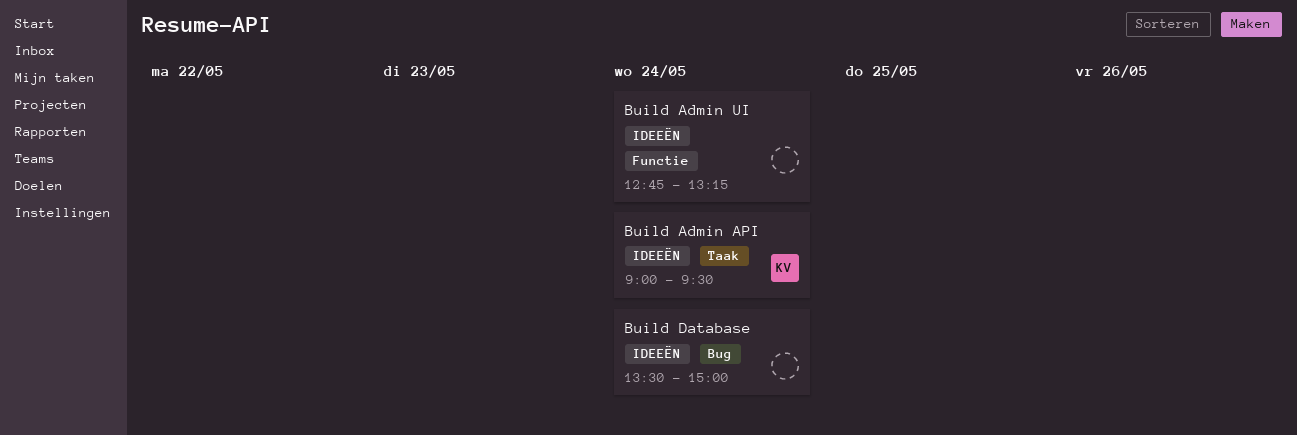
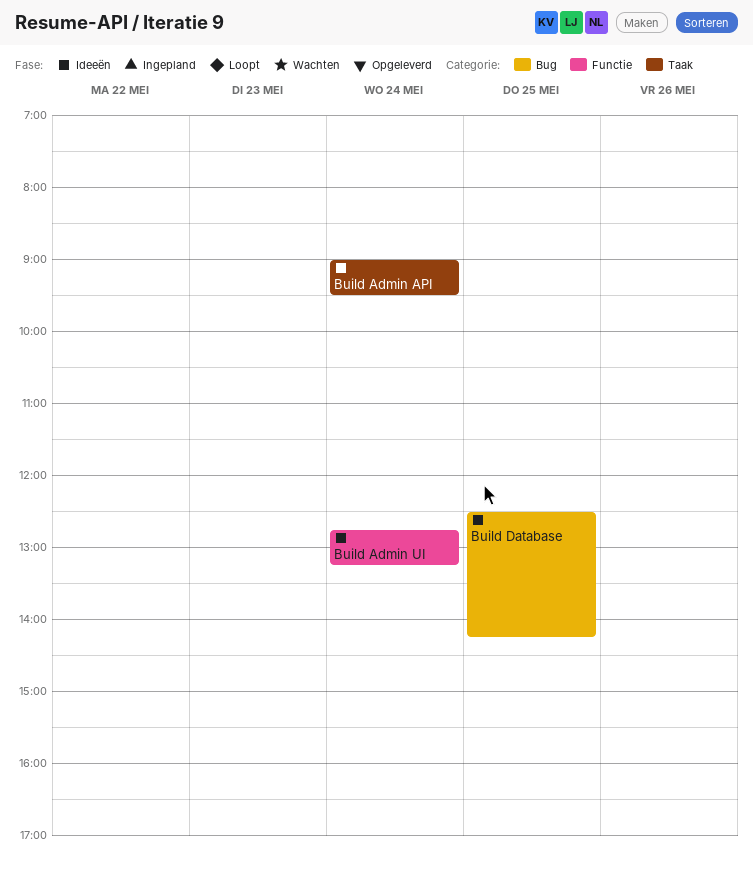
Build Database, day: May 24 -> May 25
Build Database, begins: 13:30 -> 12:30
Build Database, ends: 15:00 -> 14:15

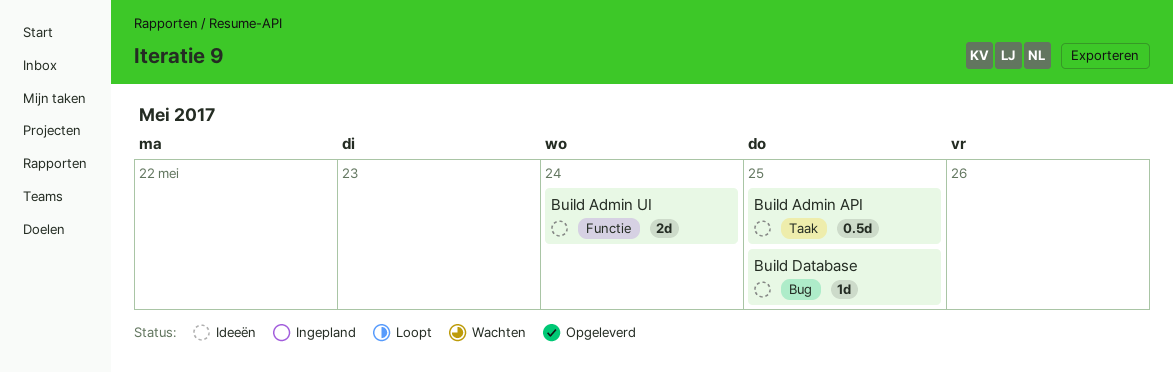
Build Admin API, day: May 24 -> May 25

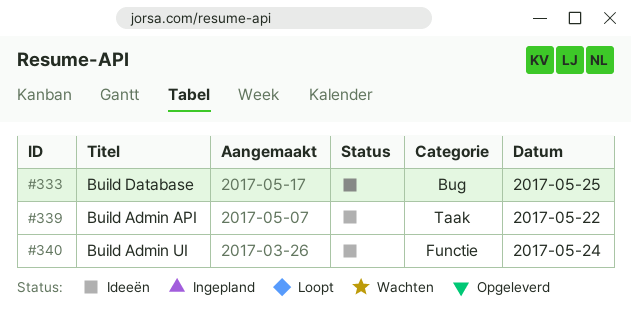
Build Admin API, day: May 25 -> May 22

